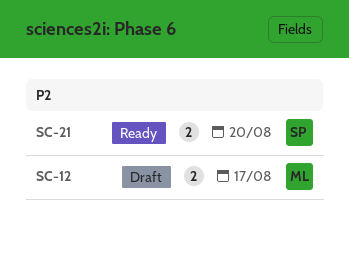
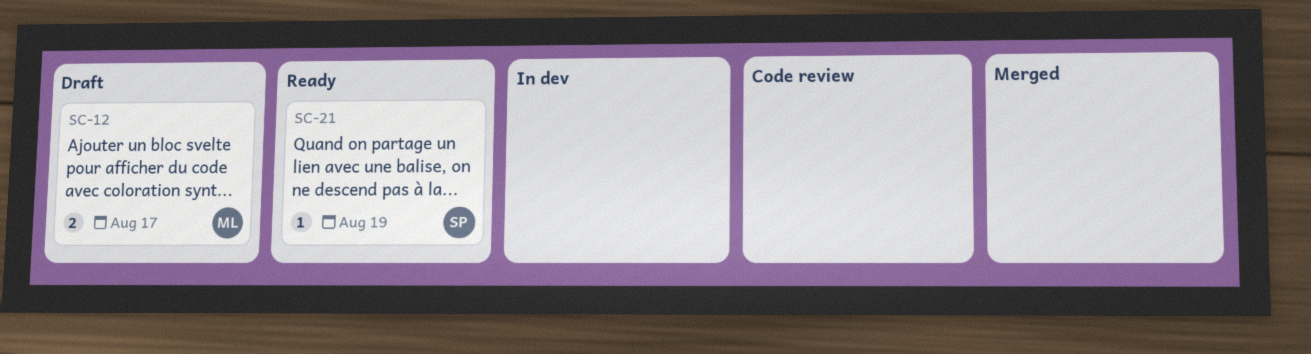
SC-21, estimate: 2 -> 1
SC-21, due: Aug 20 -> Aug 19

